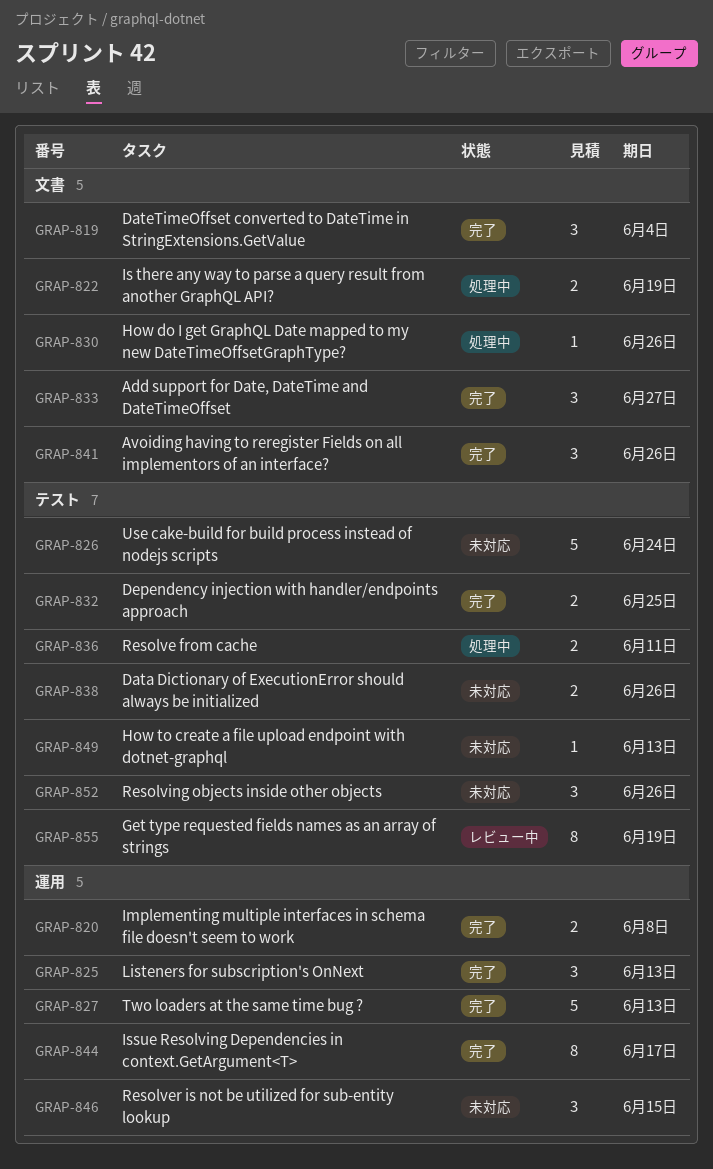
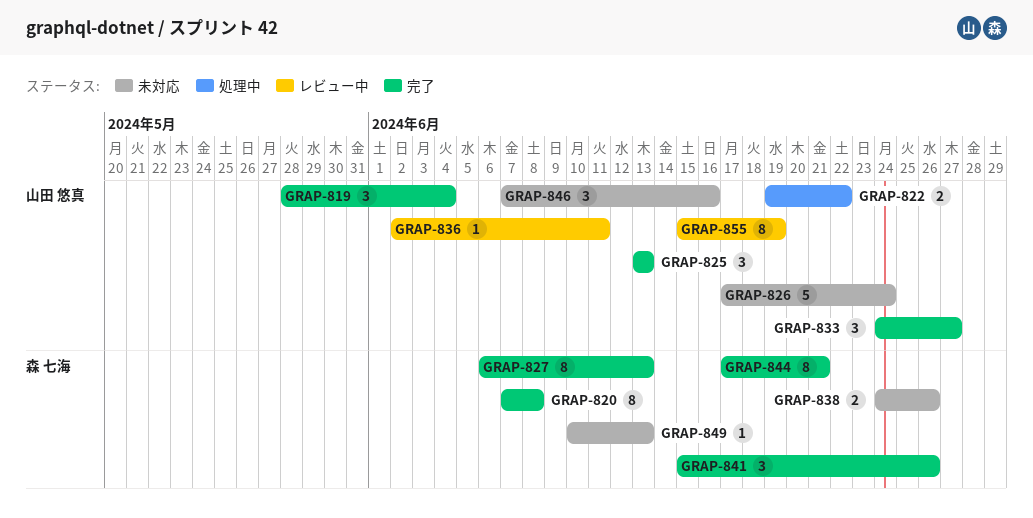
GRAP-820, estimate: 2 -> 8
GRAP-822, due: Jun 19 -> Jun 22
GRAP-827, estimate: 5 -> 8
GRAP-830: present -> none
GRAP-832: present -> none
GRAP-836, status: 処理中 -> レビュー中
GRAP-836, estimate: 2 -> 1
GRAP-844, due: Jun 17 -> Jun 21
GRAP-846, due: Jun 15 -> Jun 16
GRAP-852: present -> none

